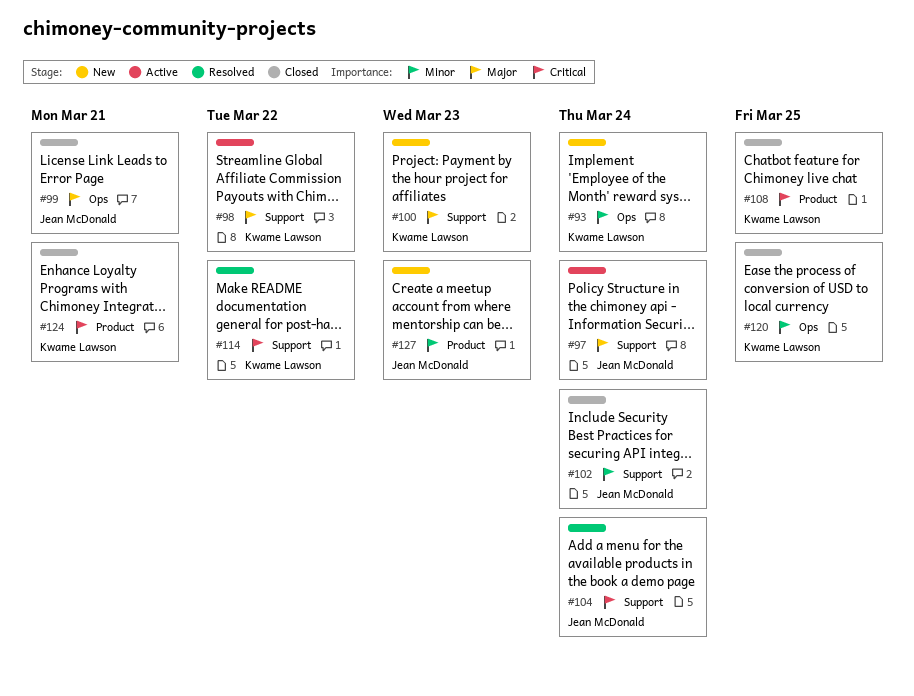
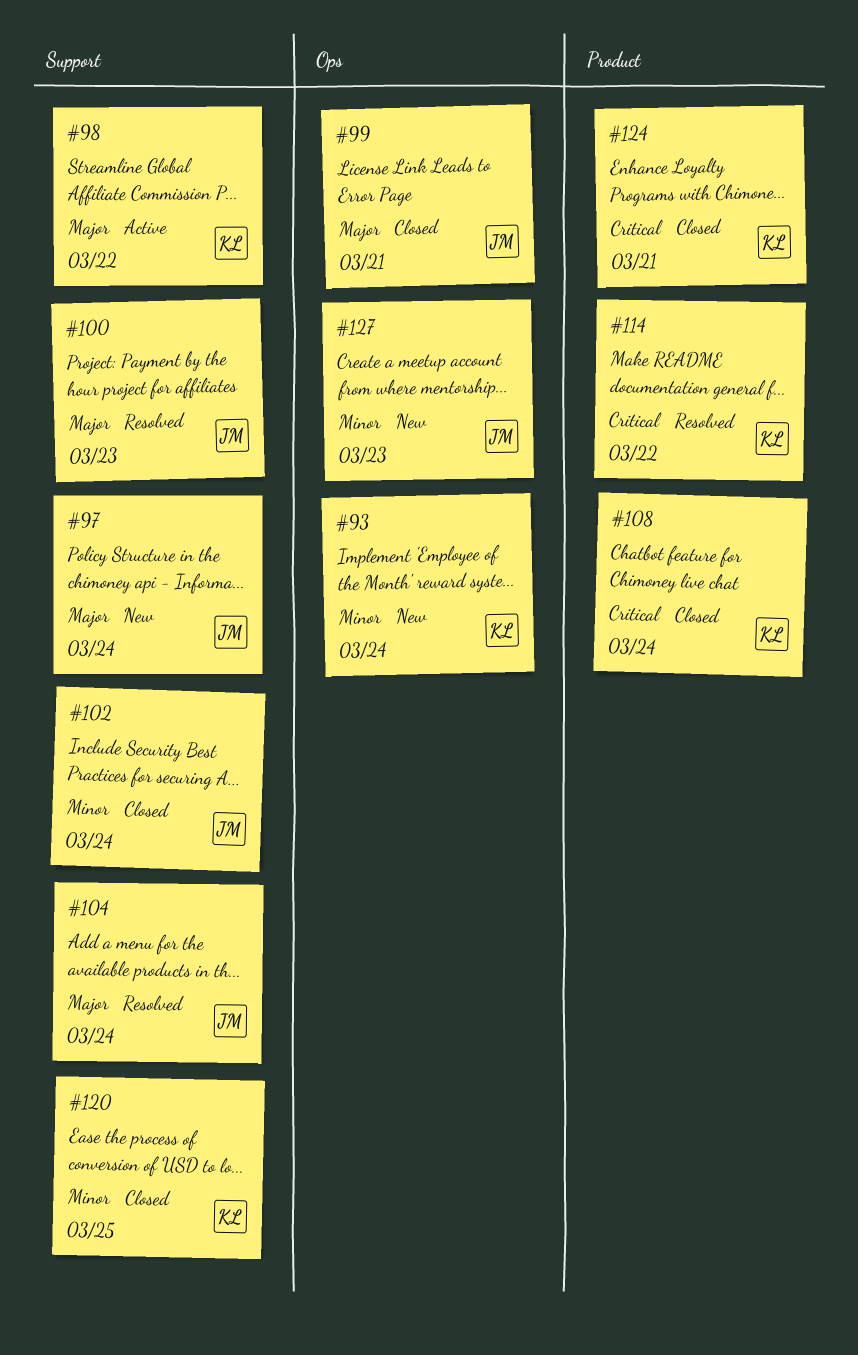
#97, status: Active -> New
#100, status: New -> Resolved
#100, owner: Kwame Lawson -> Jean McDonald
#104, priority: Critical -> Major
#108, due: Mar 25 -> Mar 24
#114, label: Support -> Product
#120, label: Ops -> Support
#127, label: Product -> Ops

